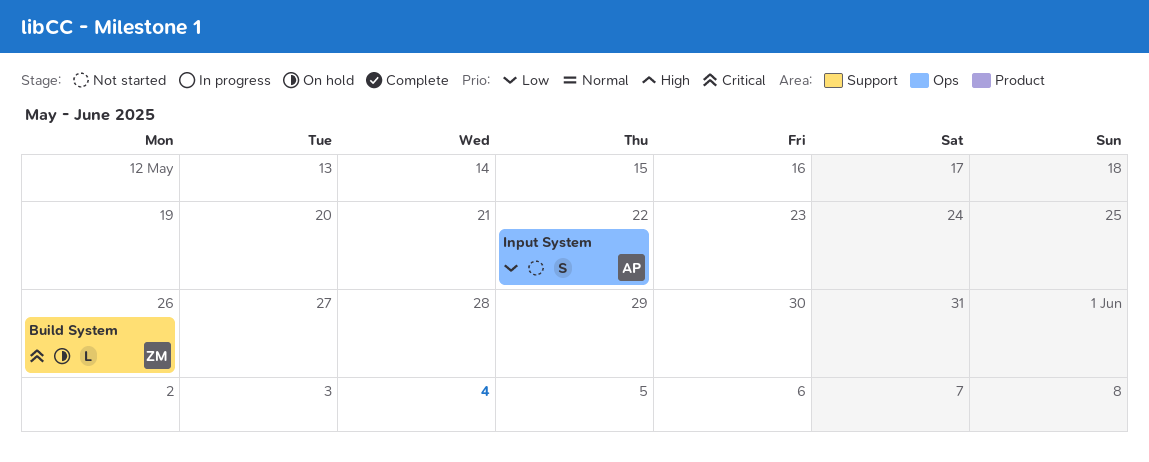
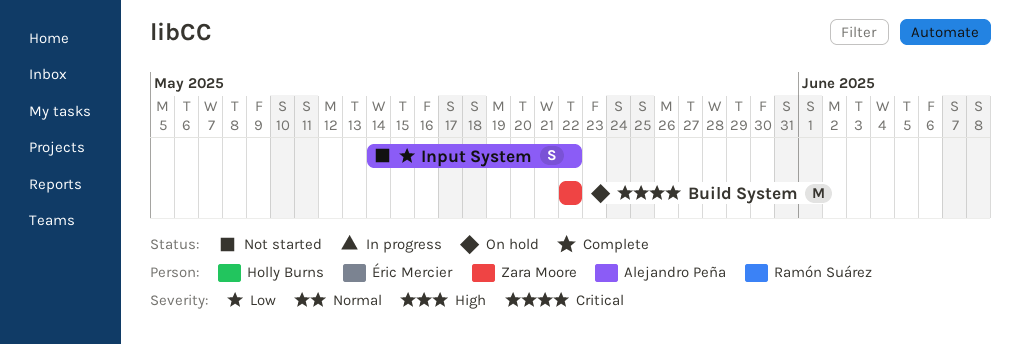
Build System, estimate: L -> M
Build System, due: May 26 -> May 22

